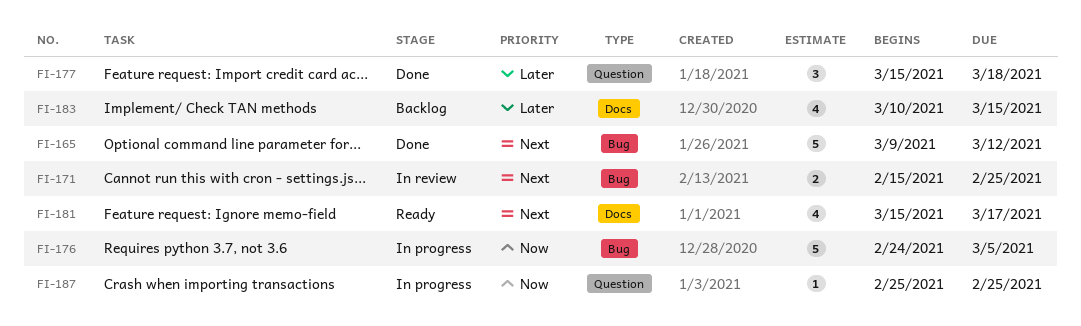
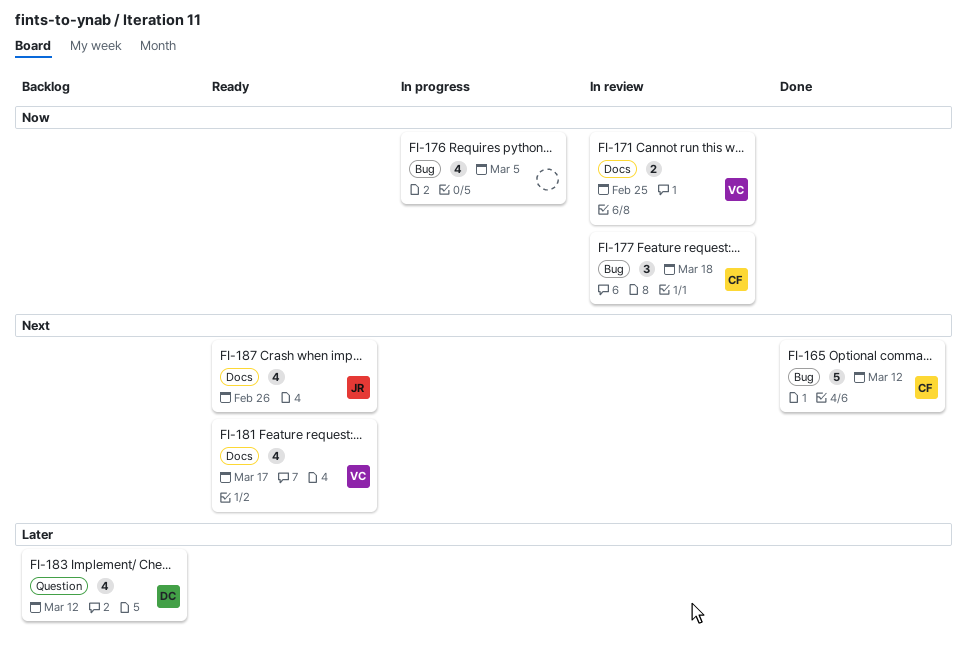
FI-171, priority: Next -> Now
FI-171, label: Bug -> Docs
FI-176, estimate: 5 -> 4
FI-177, status: Done -> In review
FI-177, priority: Later -> Now
FI-177, label: Question -> Bug
FI-183, label: Docs -> Question
FI-183, due: Mar 15 -> Mar 12
FI-187, status: In progress -> Ready
FI-187, priority: Now -> Next
FI-187, label: Question -> Docs
FI-187, estimate: 1 -> 4
FI-187, due: Feb 25 -> Feb 26

